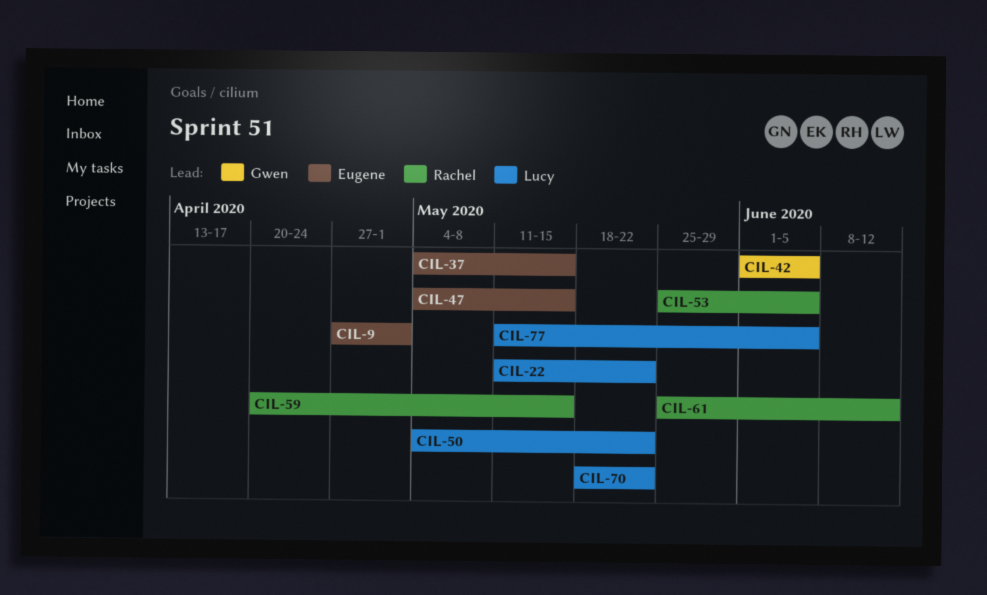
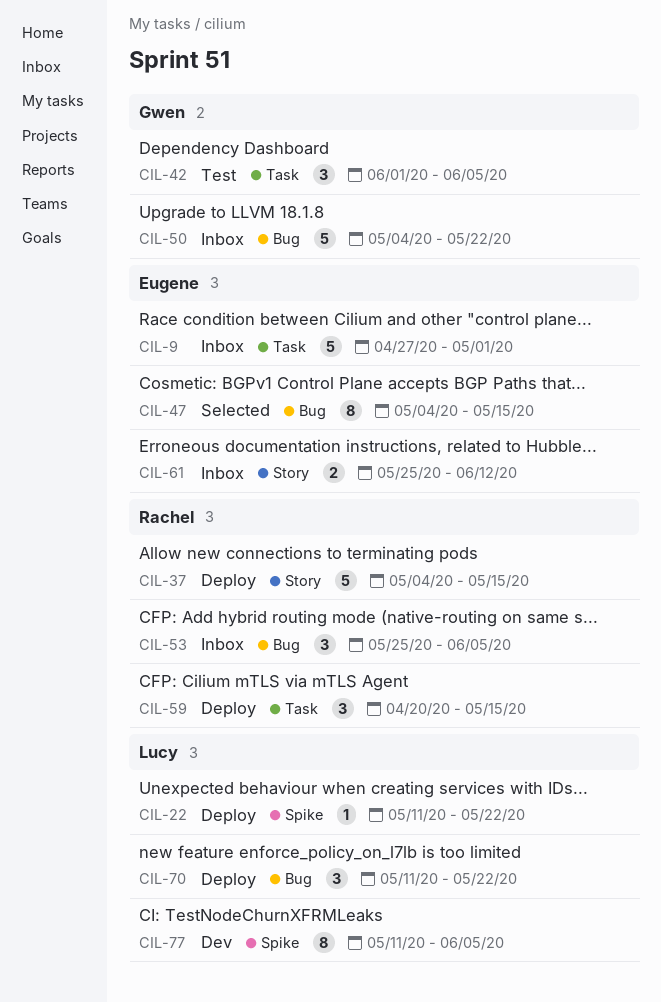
CIL-37, owner: Eugene -> Rachel
CIL-50, owner: Lucy -> Gwen
CIL-61, owner: Rachel -> Eugene
CIL-70, start: May 18 -> May 11

